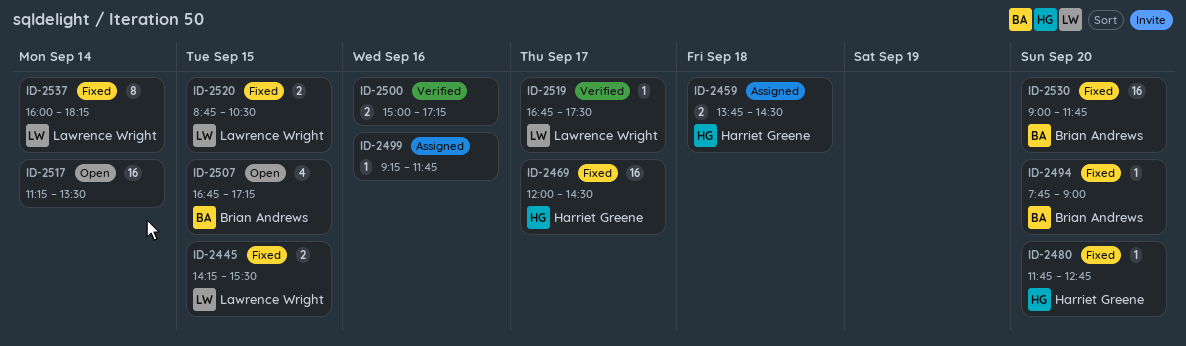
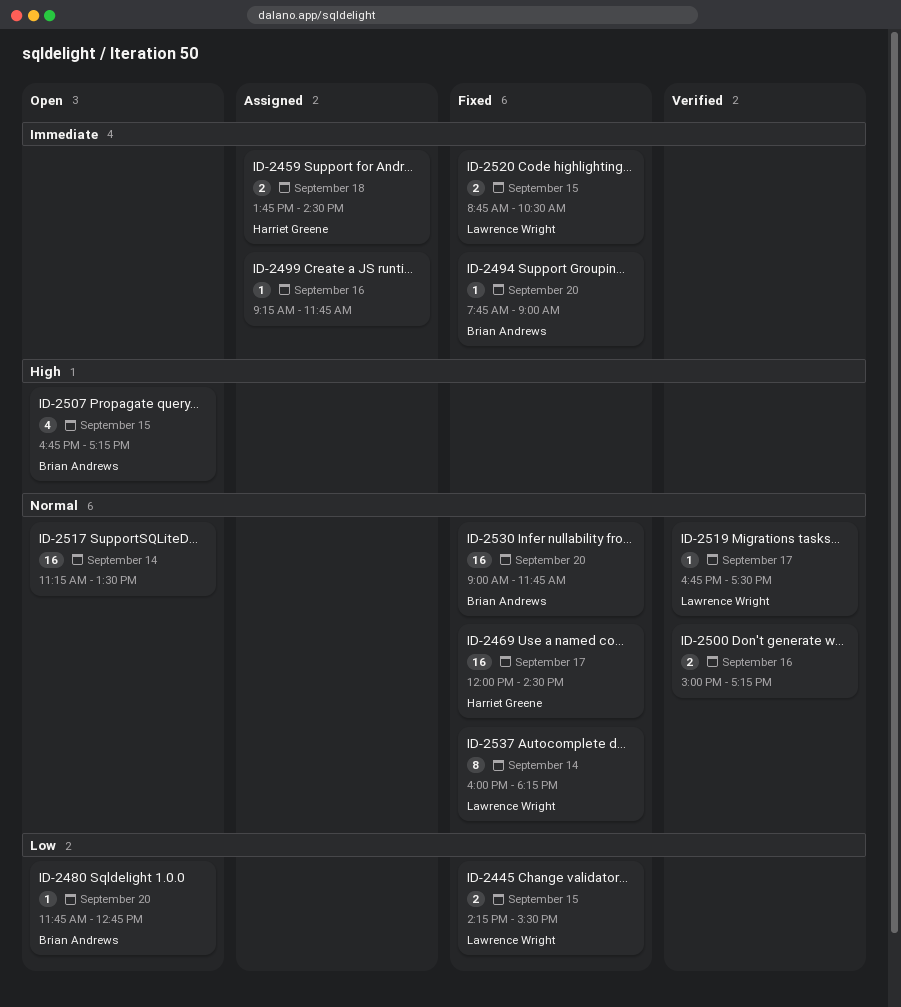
ID-2480, status: Fixed -> Open
ID-2480, owner: Harriet Greene -> Brian Andrews

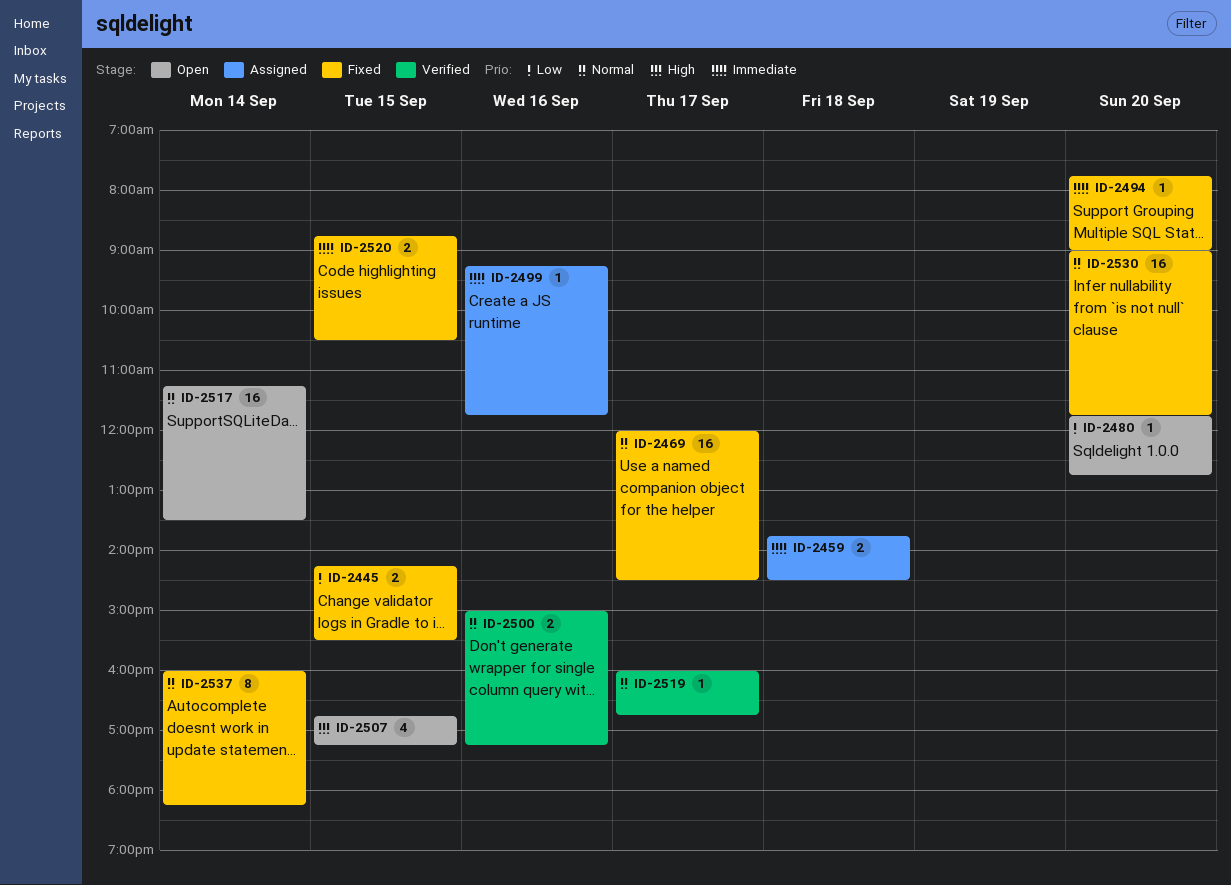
ID-2519, begins: 16:45 -> 16:00
ID-2519, ends: 17:30 -> 16:45

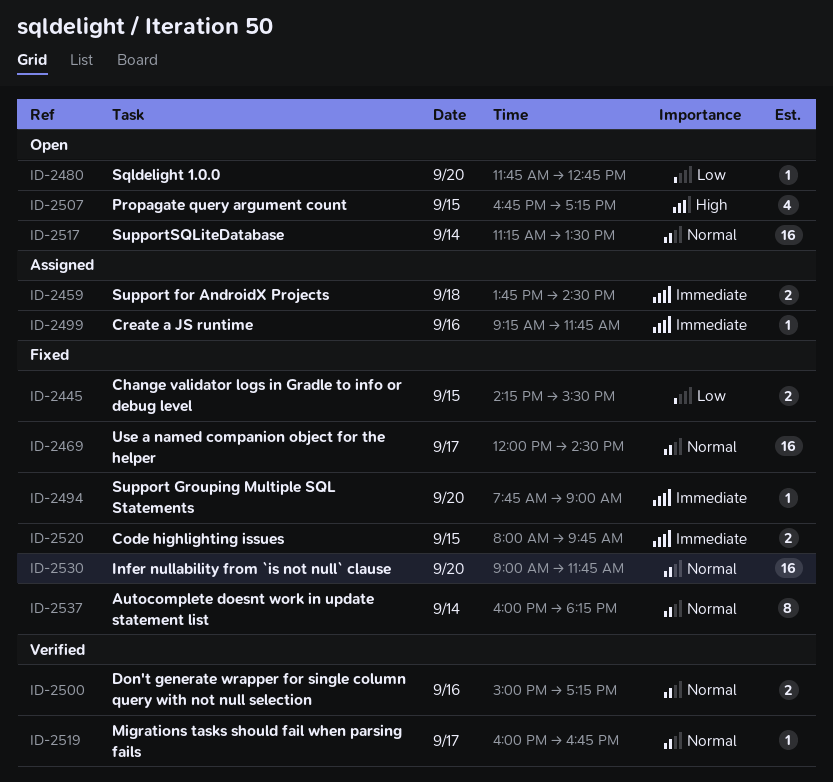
ID-2520, begins: 08:45 -> 08:00
ID-2520, ends: 10:30 -> 09:45

